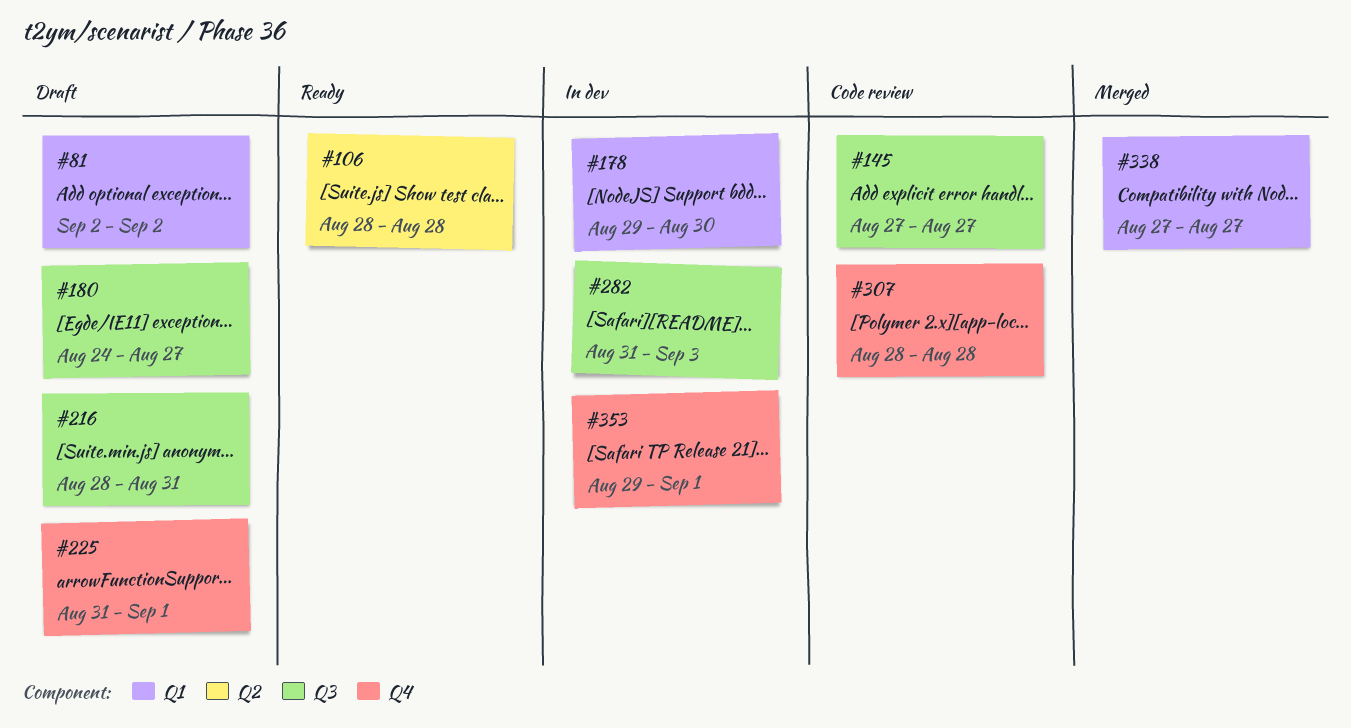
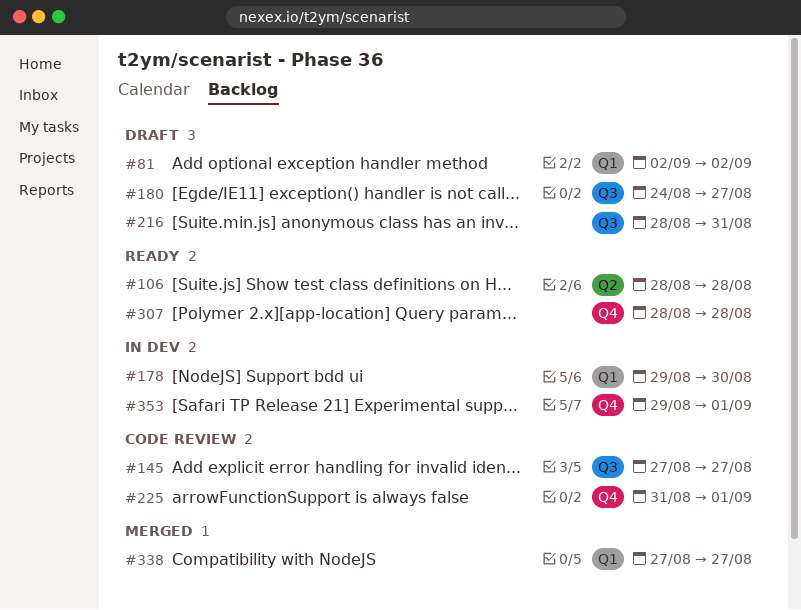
#225, status: Draft -> Code review
#282: present -> none
#307, status: Code review -> Ready

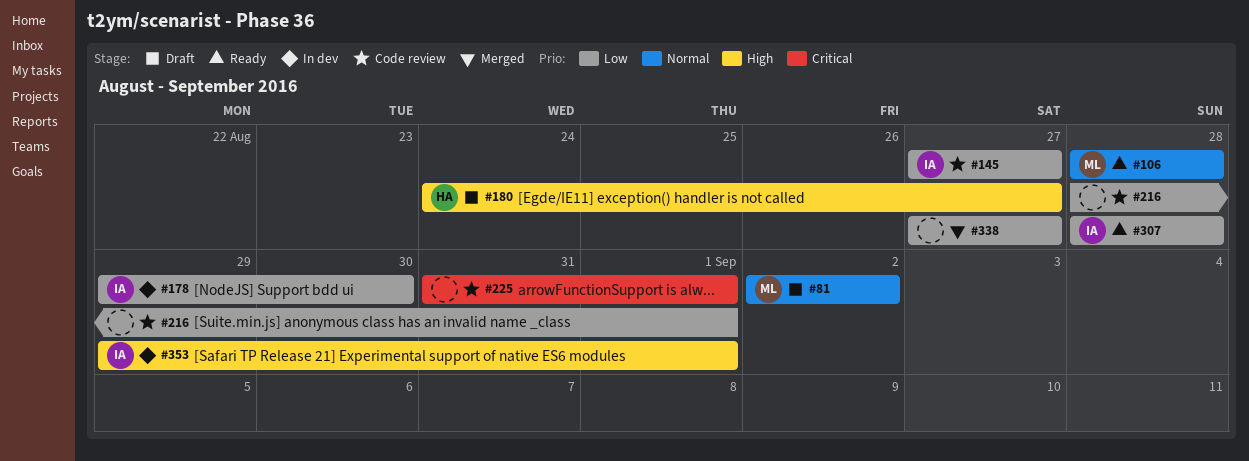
#216, status: Draft -> Code review
#216, due: Aug 31 -> Sep 1

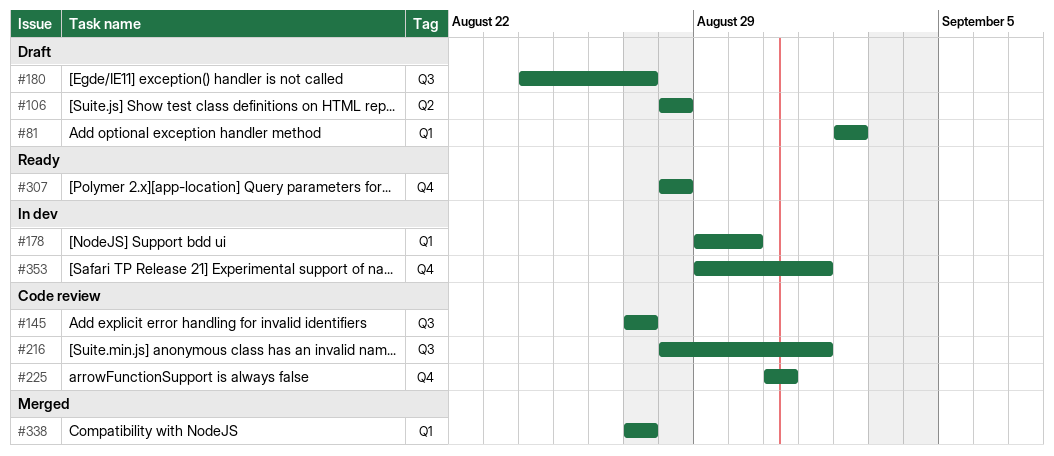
#106, status: Ready -> Draft
#225, due: Sep 1 -> Aug 31

